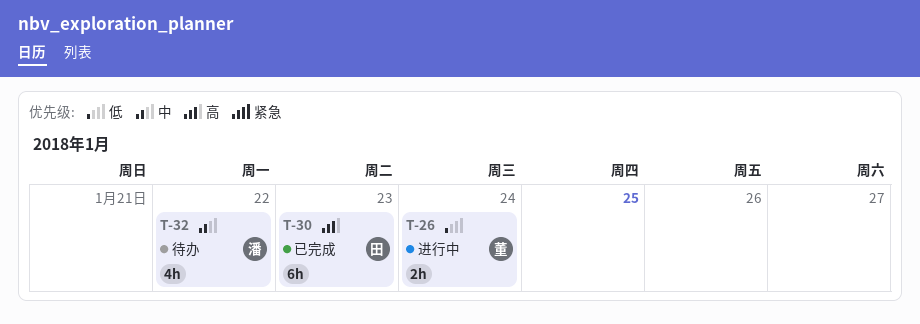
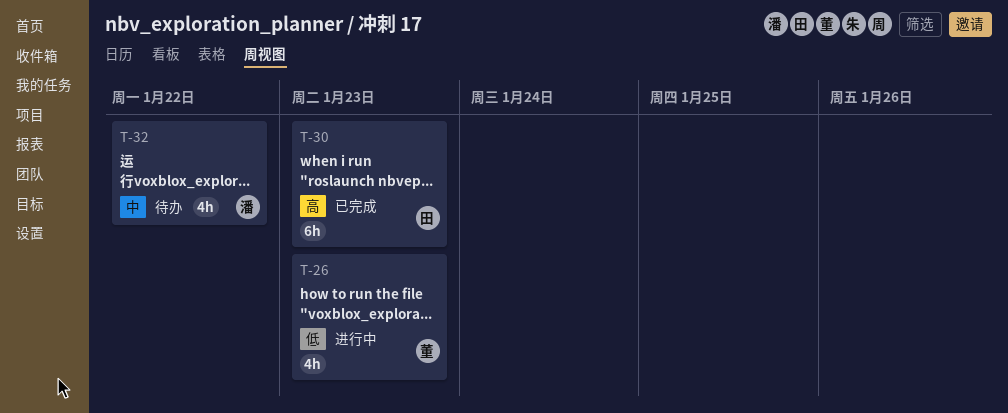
T-26, estimate: 2h -> 4h
T-26, due: Jan 24 -> Jan 23

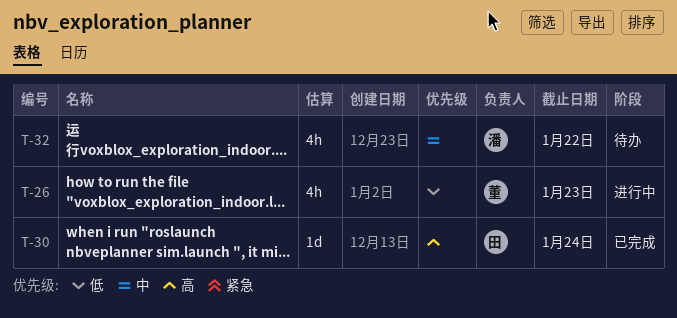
T-30, estimate: 6h -> 1d
T-30, due: Jan 23 -> Jan 24

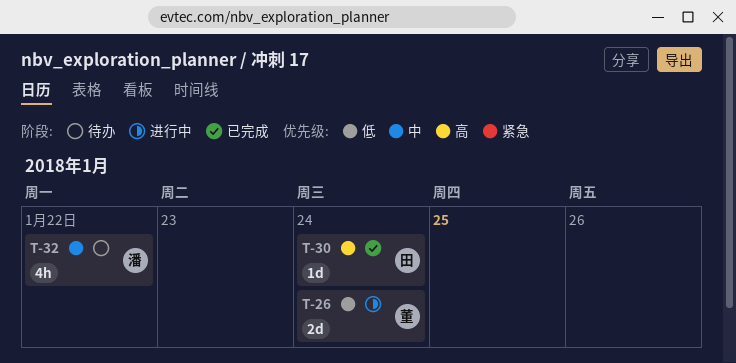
T-26, estimate: 4h -> 2d
T-26, due: Jan 23 -> Jan 24

